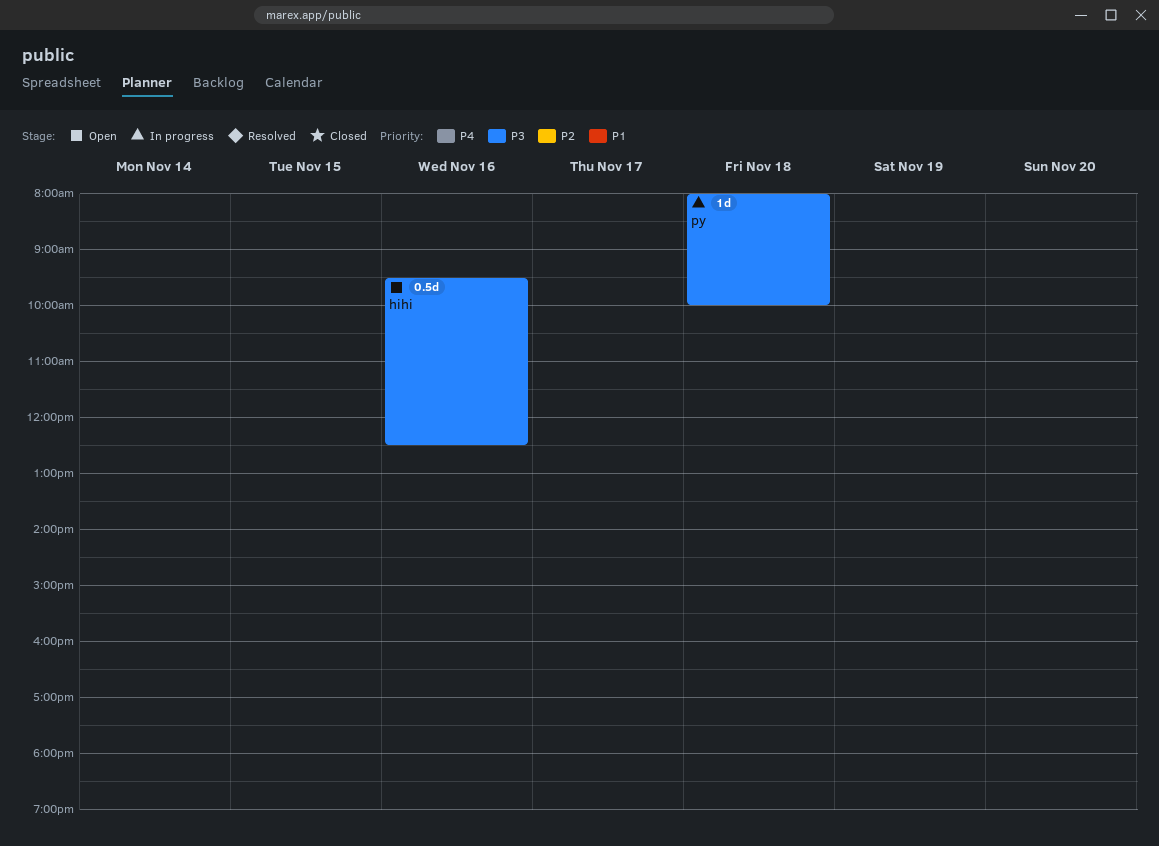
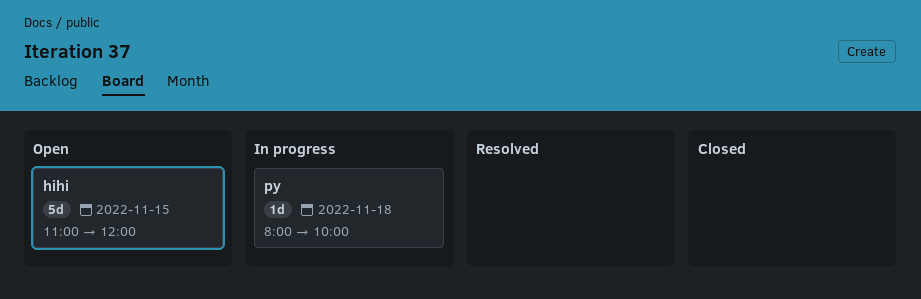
hihi, estimate: 0.5d -> 5d
hihi, day: Nov 16 -> Nov 15
hihi, begins: 09:30 -> 11:00
hihi, ends: 12:30 -> 12:00

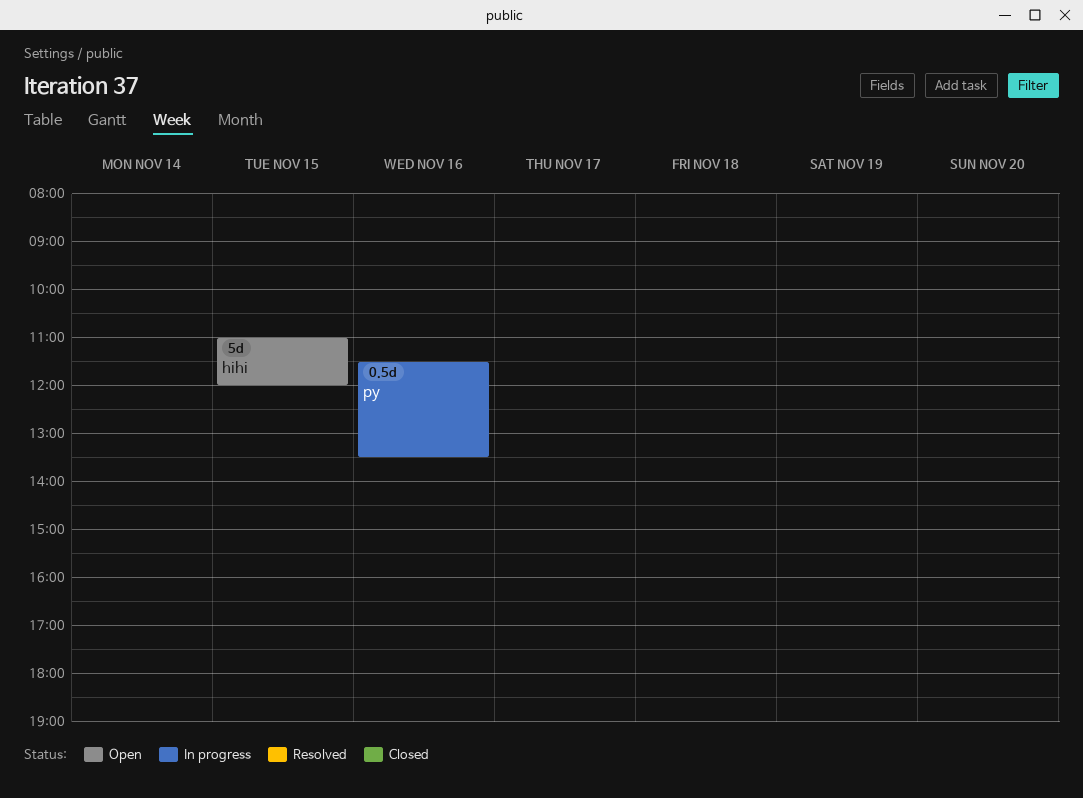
py, estimate: 1d -> 0.5d
py, day: Nov 18 -> Nov 16
py, begins: 08:00 -> 11:30
py, ends: 10:00 -> 13:30

